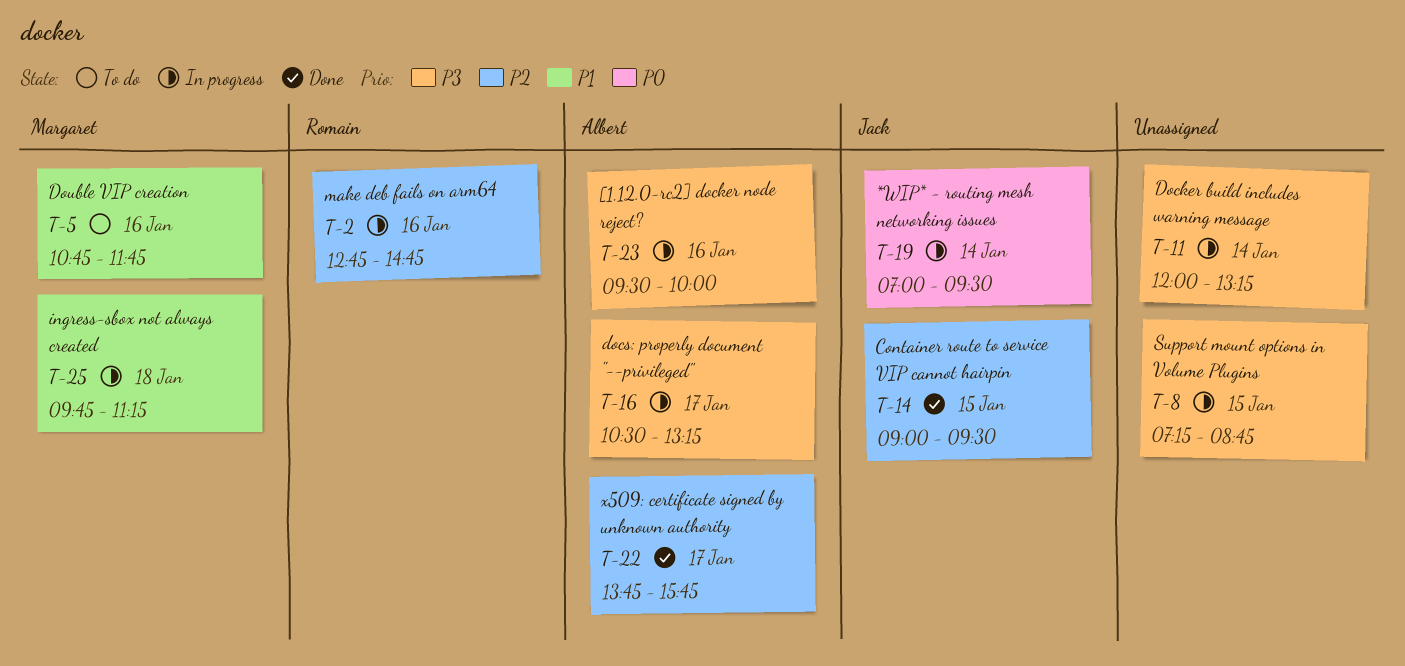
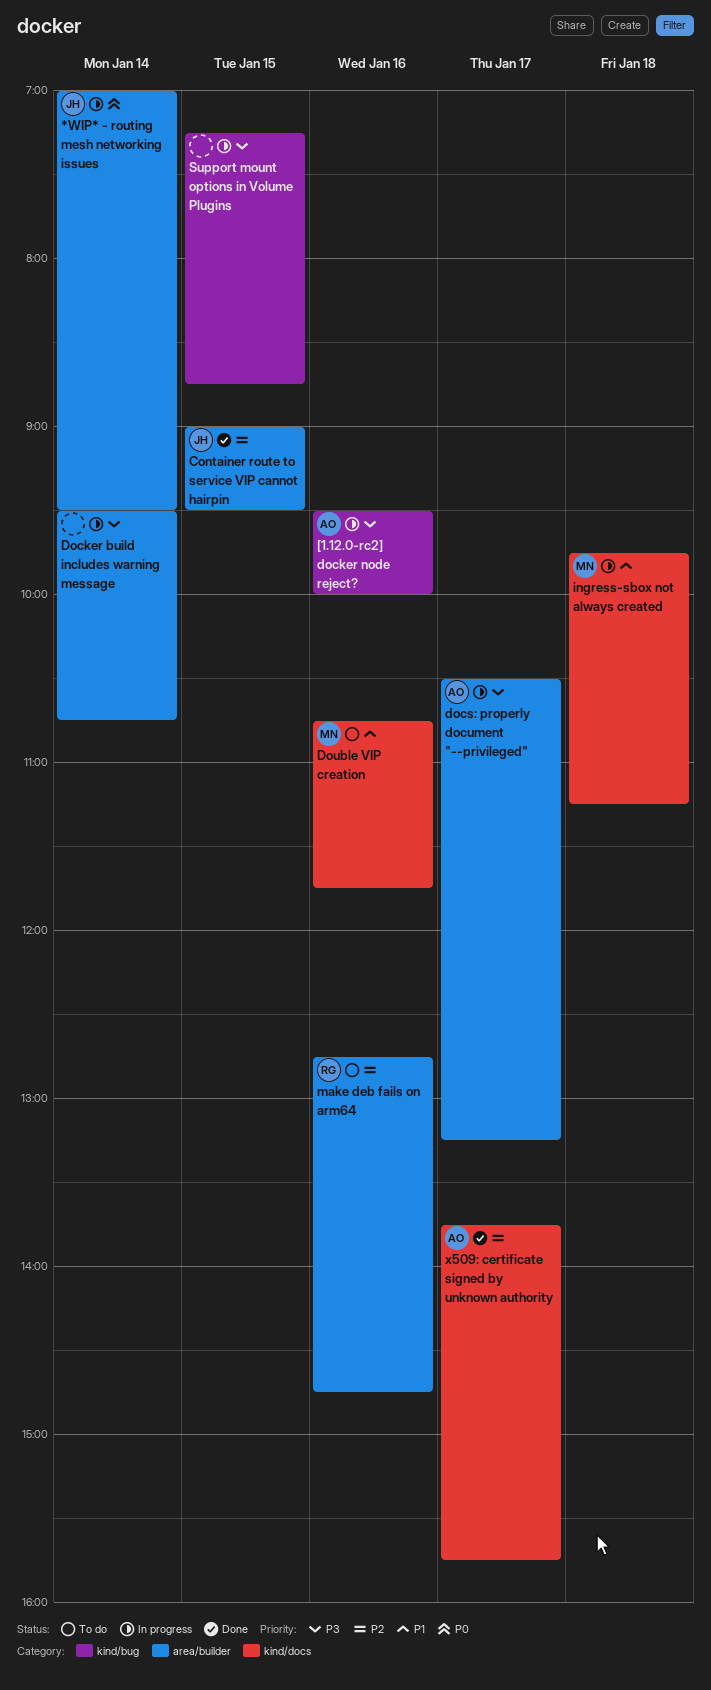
Docker build includes warning message, begins: 12:00 -> 09:30
Docker build includes warning message, ends: 13:15 -> 10:45
make deb fails on arm64, status: In progress -> To do

